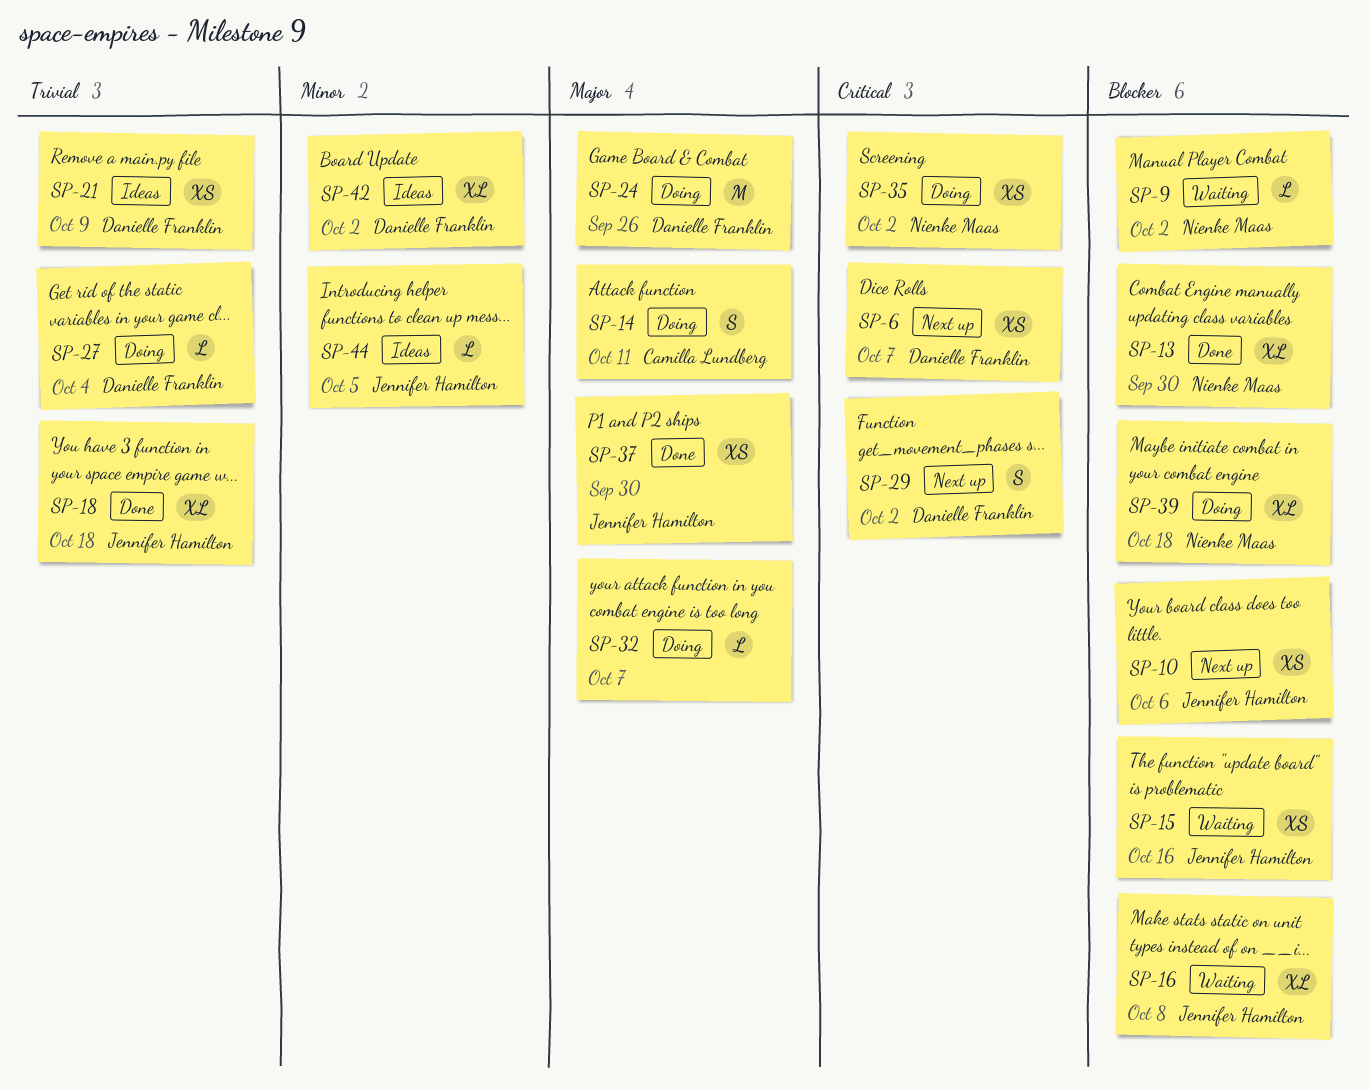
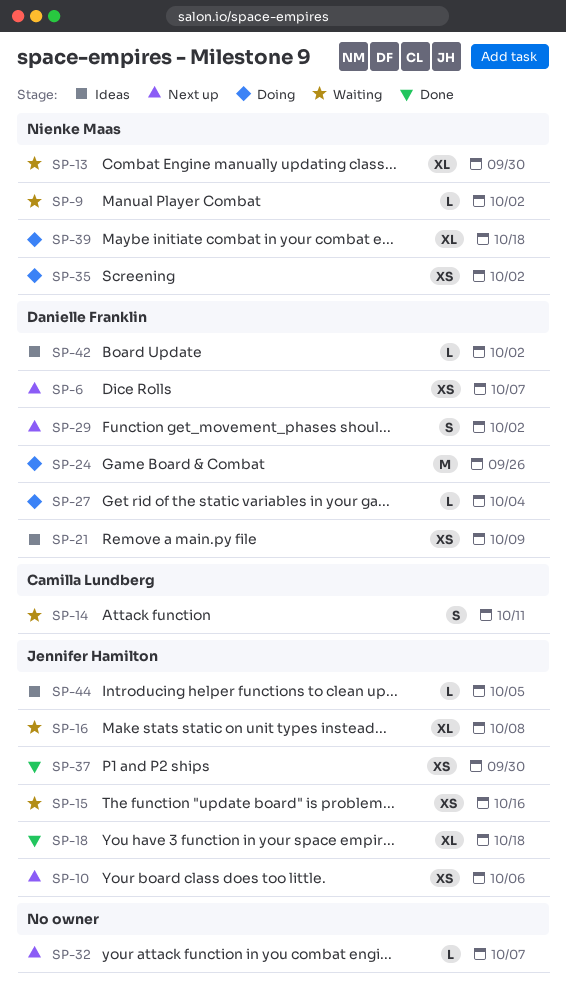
SP-13, status: Done -> Waiting
SP-14, status: Doing -> Waiting
SP-32, status: Doing -> Next up
SP-42, estimate: XL -> L

